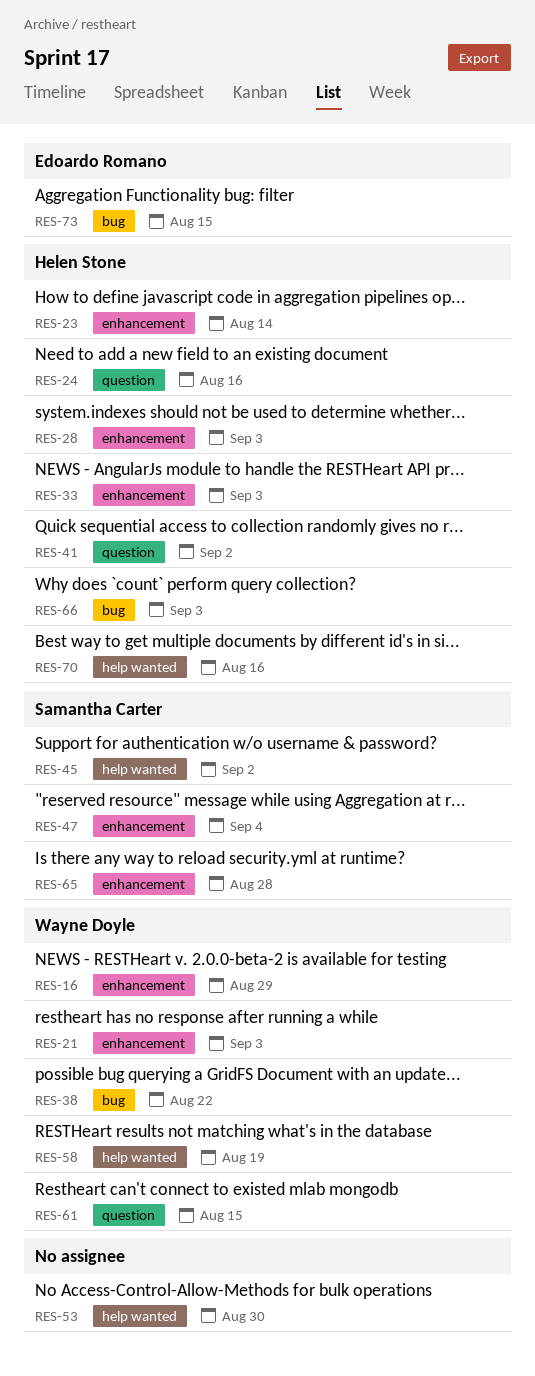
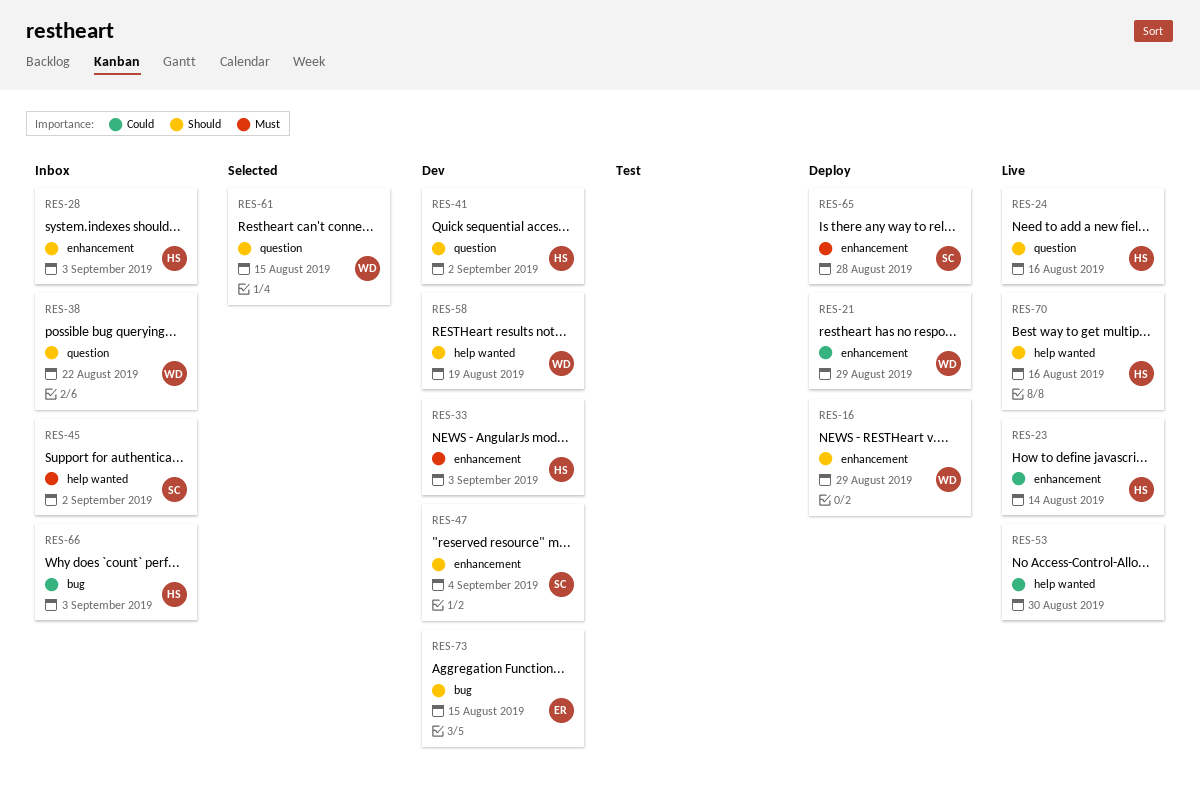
RES-21, due: Sep 3 -> Aug 29
RES-38, label: bug -> question

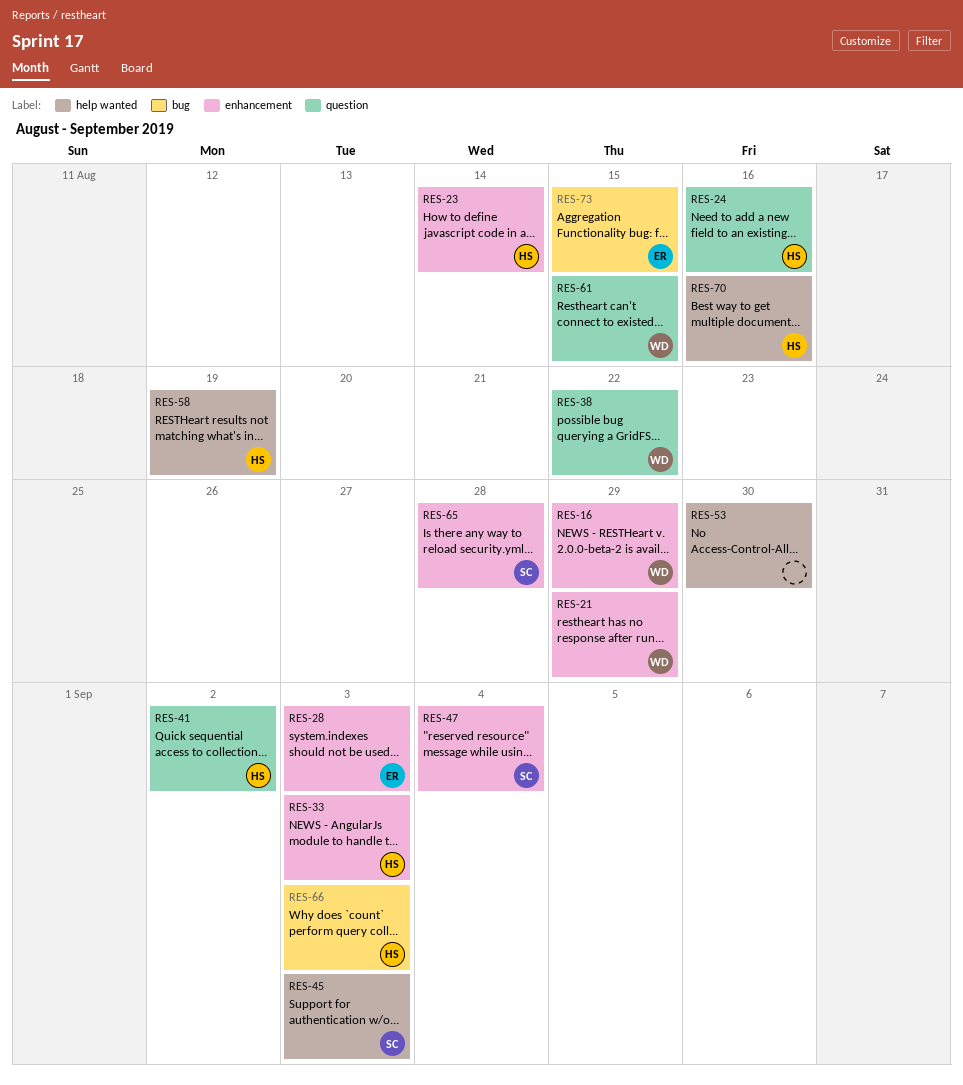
RES-28, owner: HS -> ER
RES-45, due: Sep 2 -> Sep 3
RES-58, owner: WD -> HS

